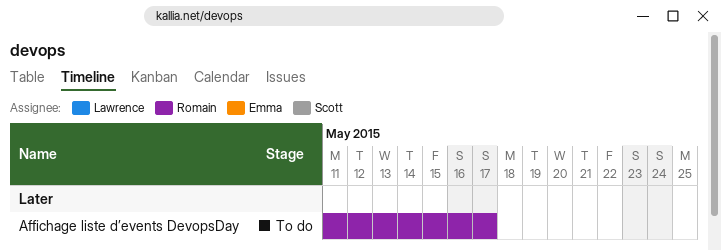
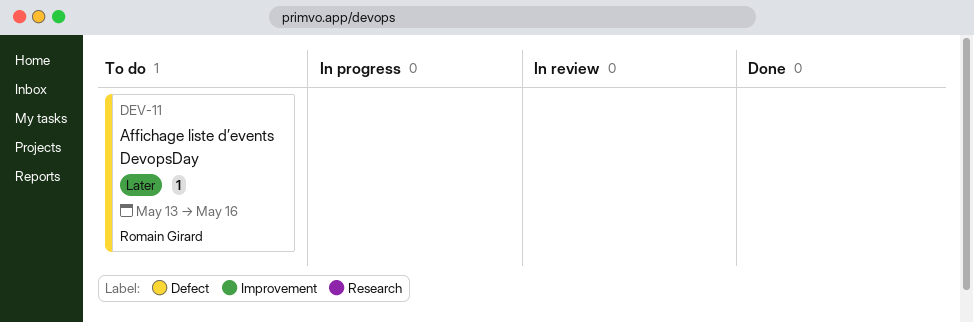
Affichage liste d’events DevopsDay, start: May 11 -> May 13
Affichage liste d’events DevopsDay, due: May 17 -> May 16

